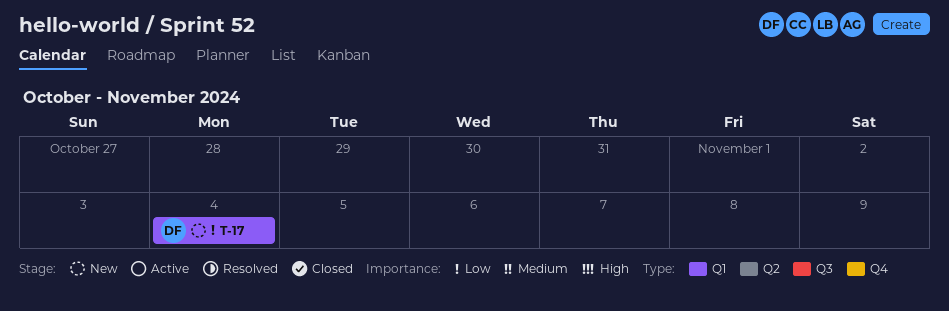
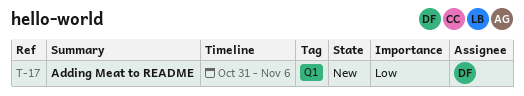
T-17, start: Nov 4 -> Oct 31
T-17, due: Nov 4 -> Nov 6

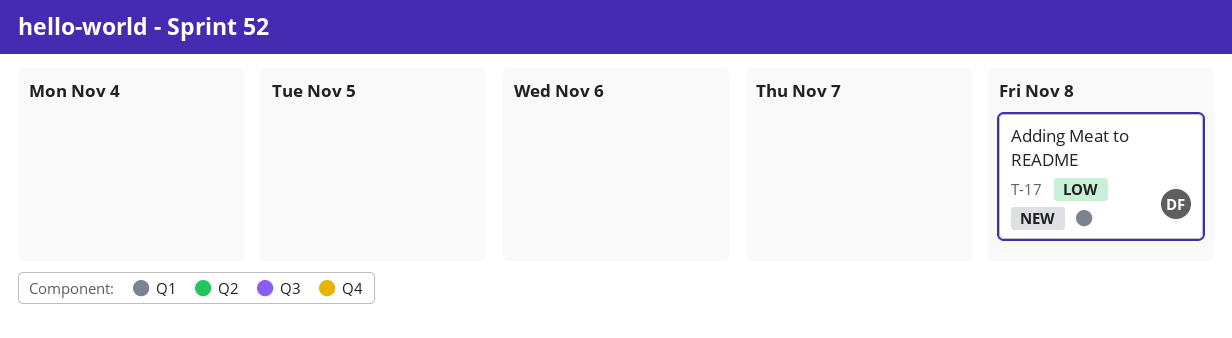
T-17, due: Nov 6 -> Nov 8

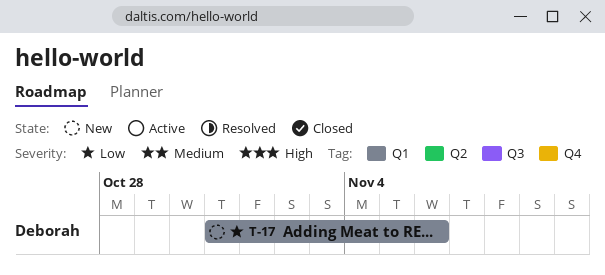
T-17, due: Nov 8 -> Nov 6

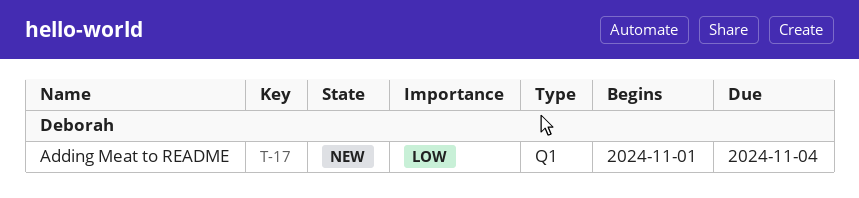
T-17, start: Oct 31 -> Nov 1
T-17, due: Nov 6 -> Nov 4

